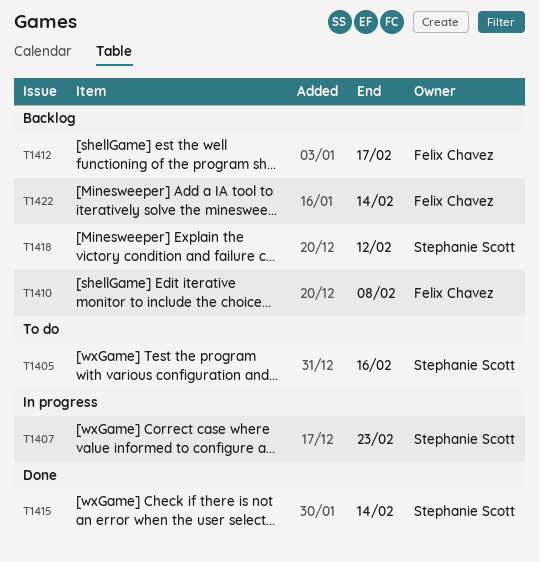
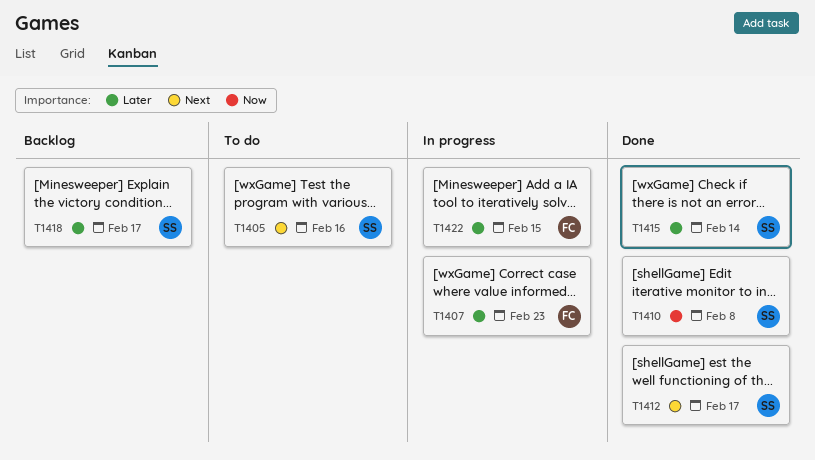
T1407, owner: Stephanie Scott -> Felix Chavez
T1410, status: Backlog -> Done
T1410, owner: Felix Chavez -> Stephanie Scott
T1412, status: Backlog -> Done
T1412, owner: Felix Chavez -> Stephanie Scott
T1418, due: Feb 12 -> Feb 17
T1422, status: Backlog -> In progress
T1422, due: Feb 14 -> Feb 15

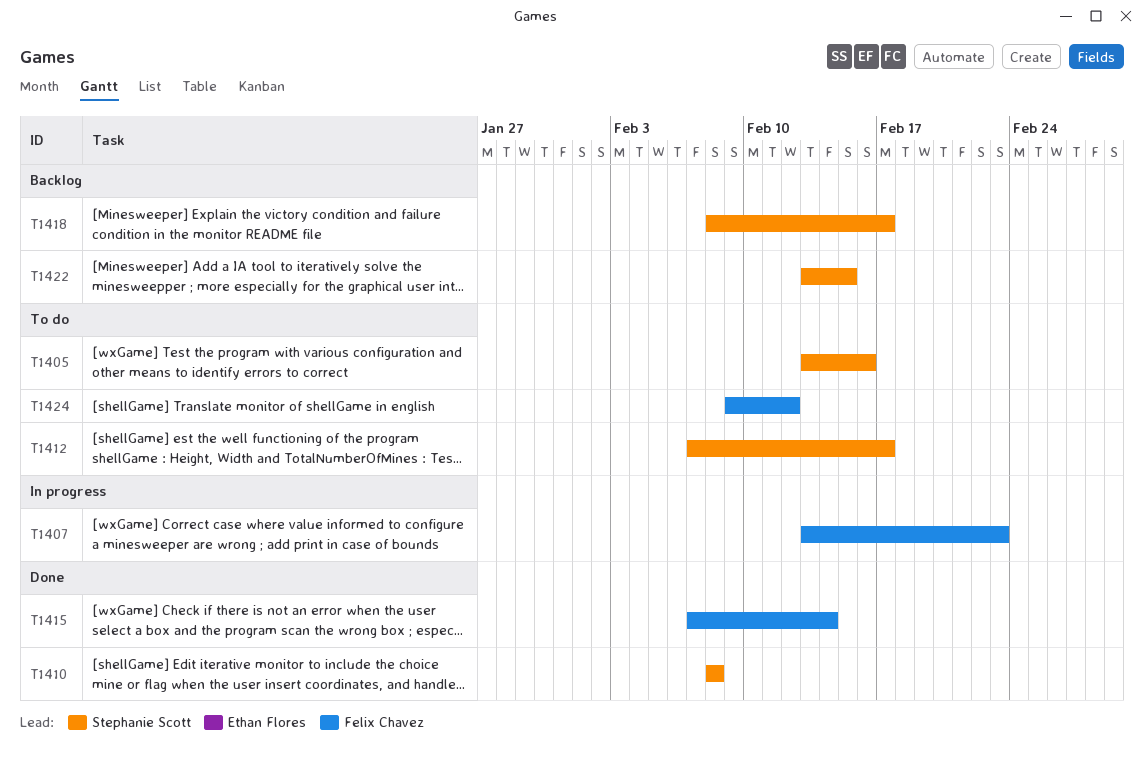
T1412, status: Done -> To do
T1415, owner: Stephanie Scott -> Felix Chavez
T1422, status: In progress -> Backlog
T1422, owner: Felix Chavez -> Stephanie Scott
T1424: none -> present

